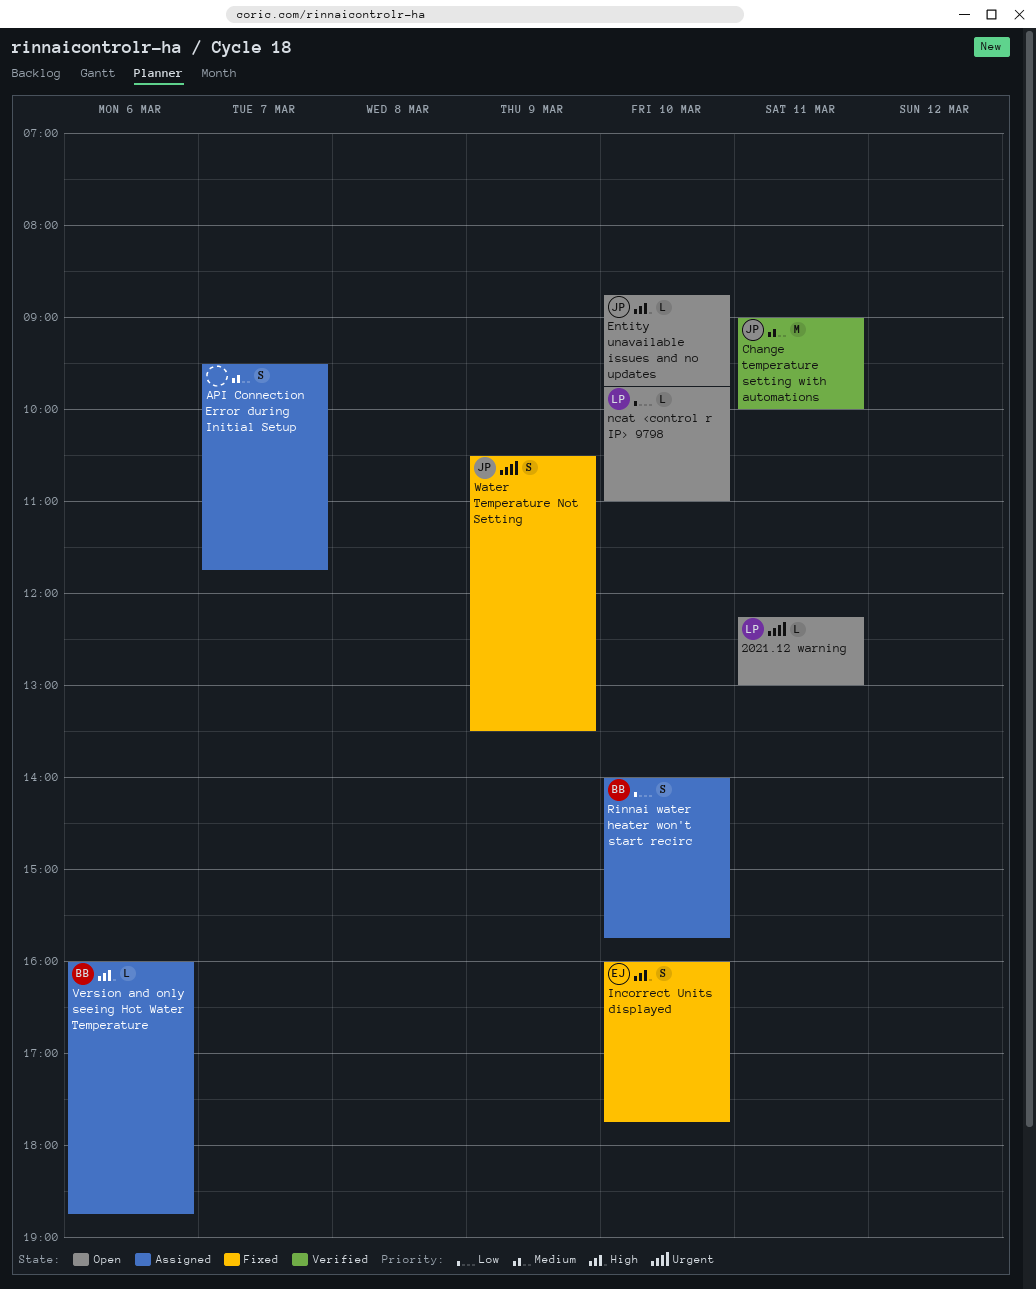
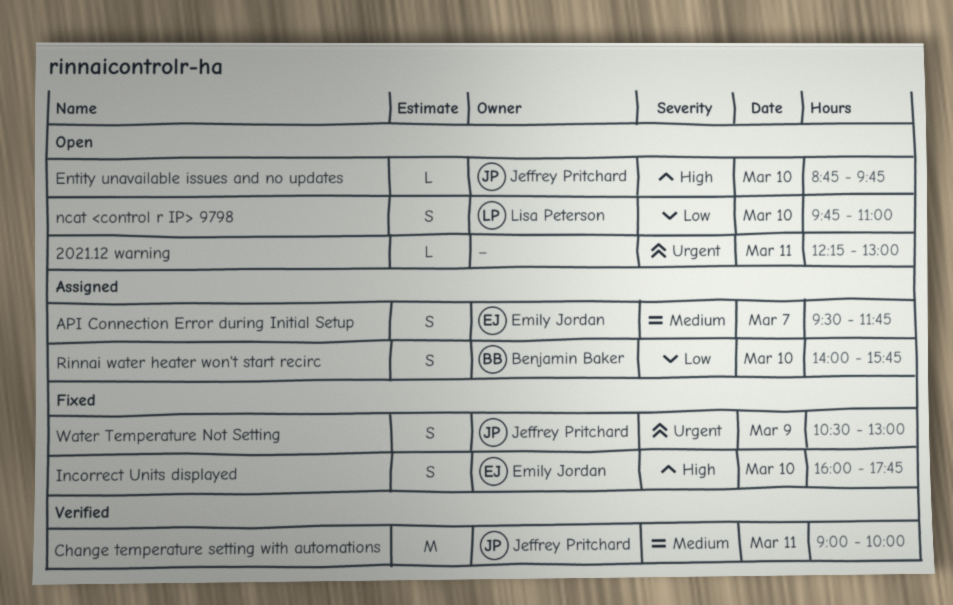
2021.12 warning, owner: Lisa Peterson -> none
API Connection Error during Initial Setup, owner: none -> Emily Jordan
ncat <control r IP> 9798, estimate: L -> S
Version and only seeing Hot Water Temperature: present -> none
Water Temperature Not Setting, ends: 13:30 -> 13:00

